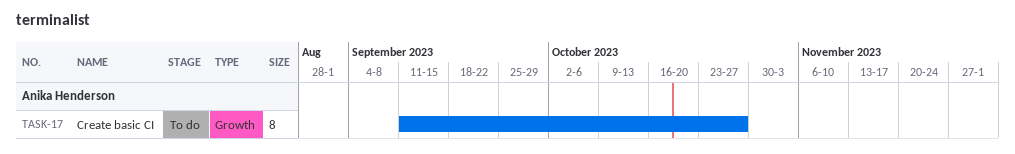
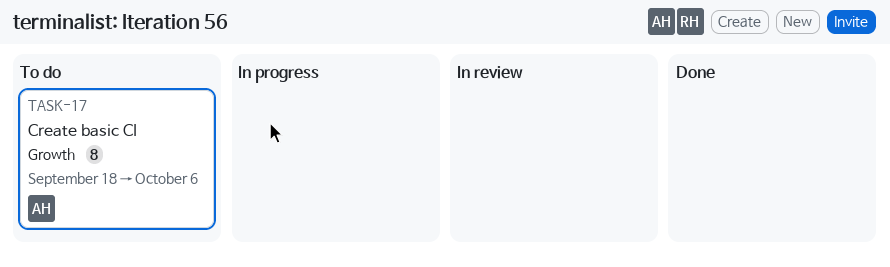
TASK-17, start: Sep 11 -> Sep 18
TASK-17, due: Oct 27 -> Oct 6

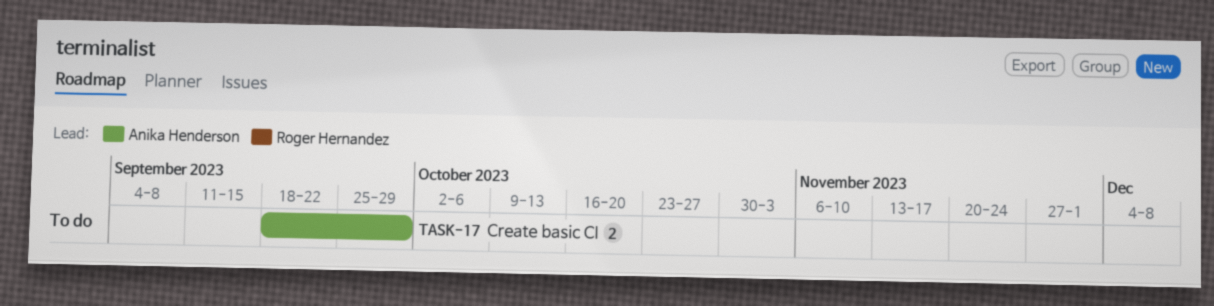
TASK-17, estimate: 8 -> 2
TASK-17, due: Oct 6 -> Sep 29

